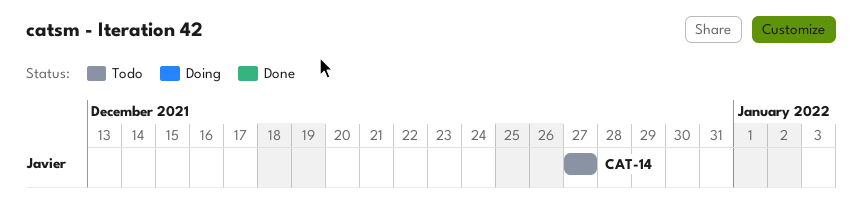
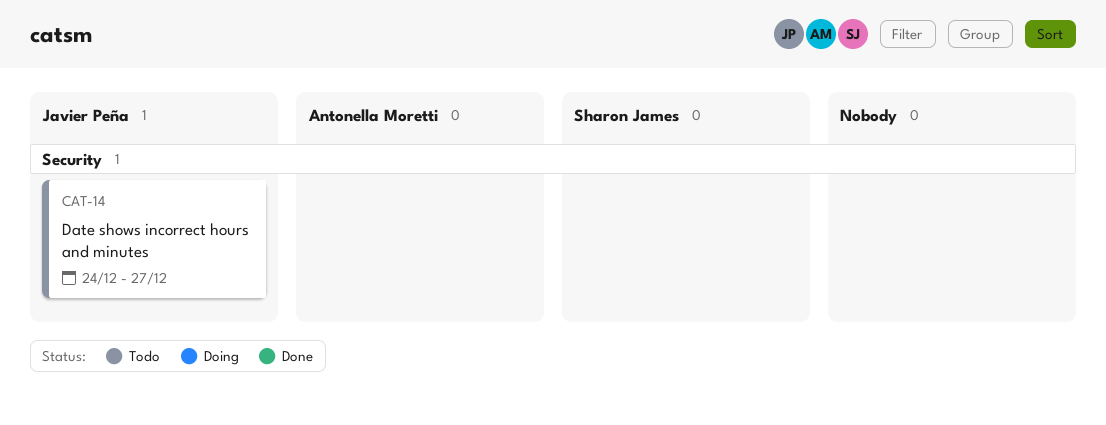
CAT-14, start: Dec 27 -> Dec 24

